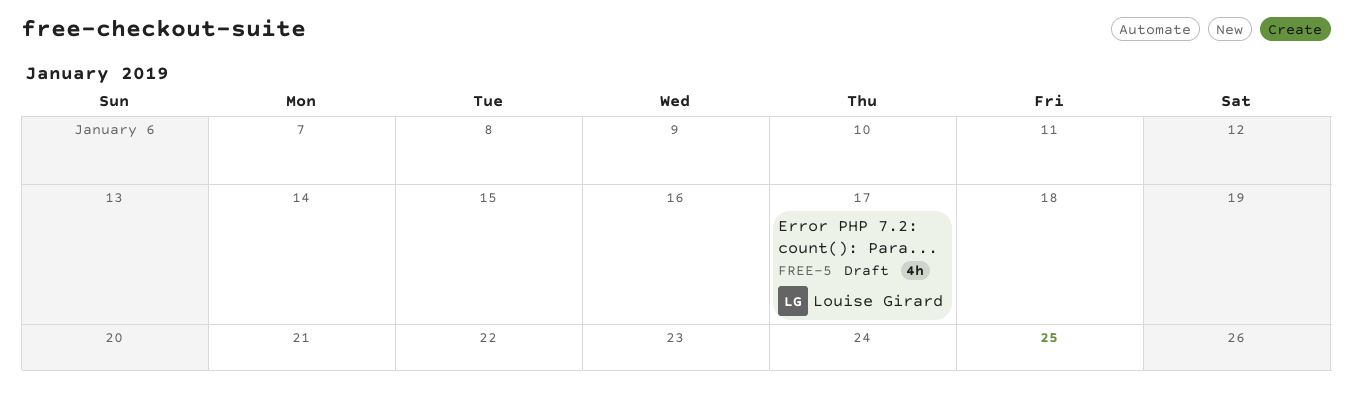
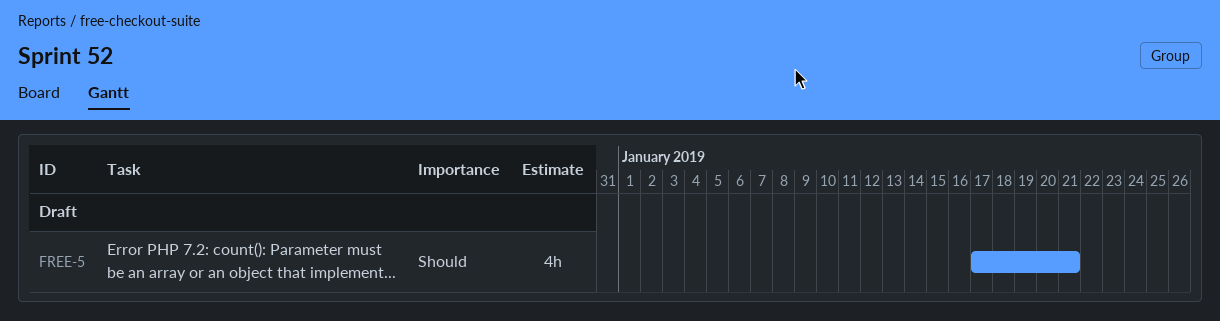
FREE-5, due: Jan 17 -> Jan 21

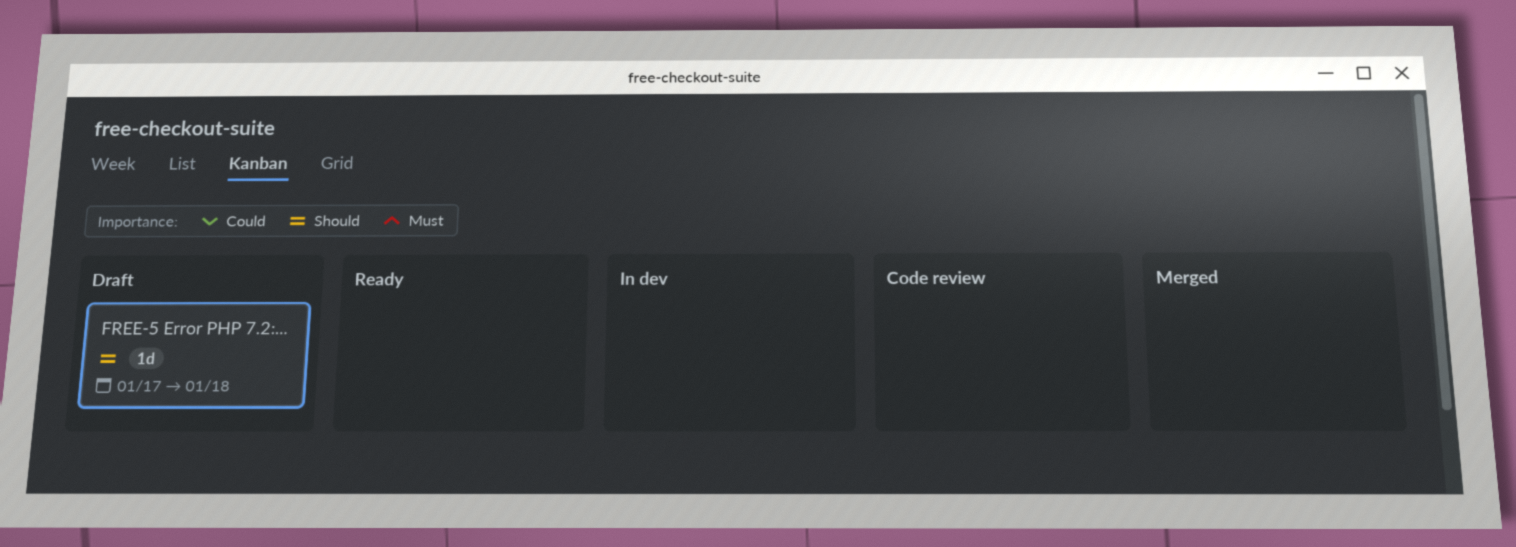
FREE-5, estimate: 4h -> 1d
FREE-5, due: Jan 21 -> Jan 18

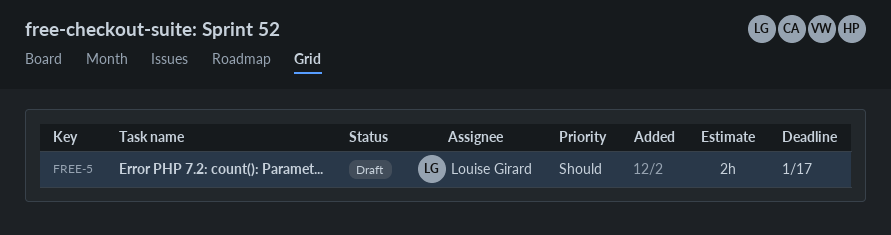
FREE-5, estimate: 1d -> 2h
FREE-5, due: Jan 18 -> Jan 17

